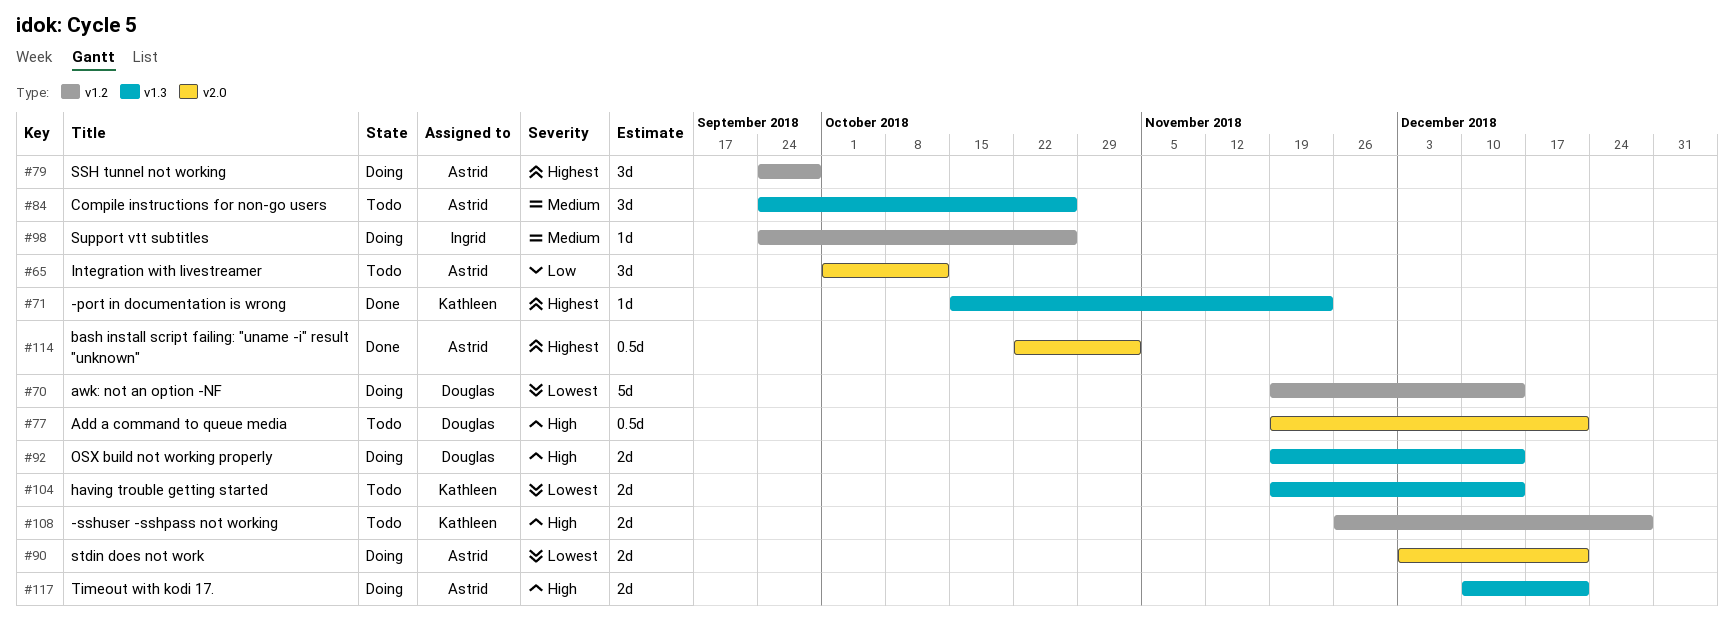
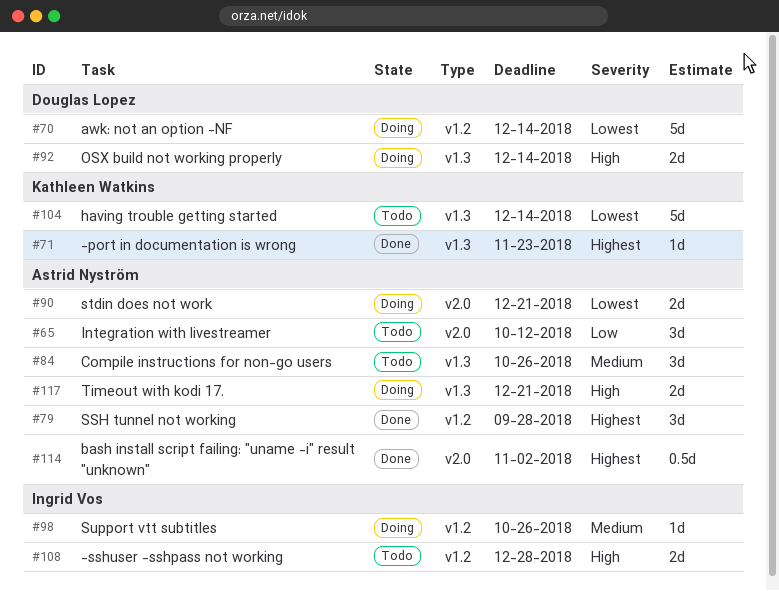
#77: present -> none
#79, status: Doing -> Done
#104, estimate: 2d -> 5d
#108, owner: Kathleen Watkins -> Ingrid Vos

